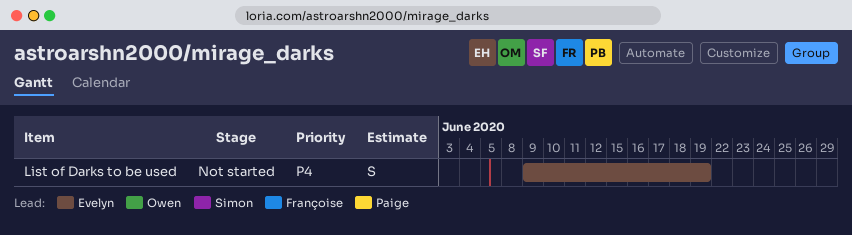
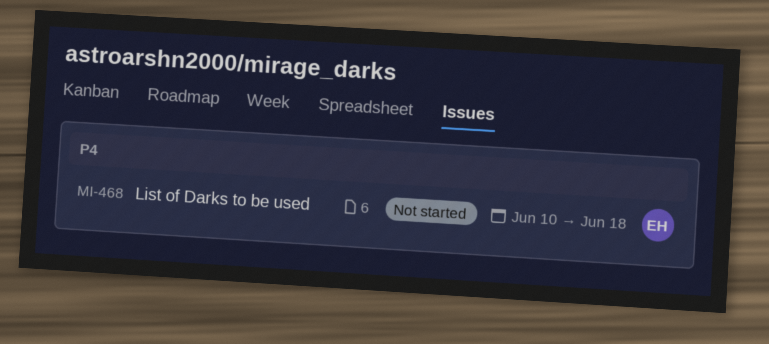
List of Darks to be used, start: Jun 9 -> Jun 10
List of Darks to be used, due: Jun 19 -> Jun 18

